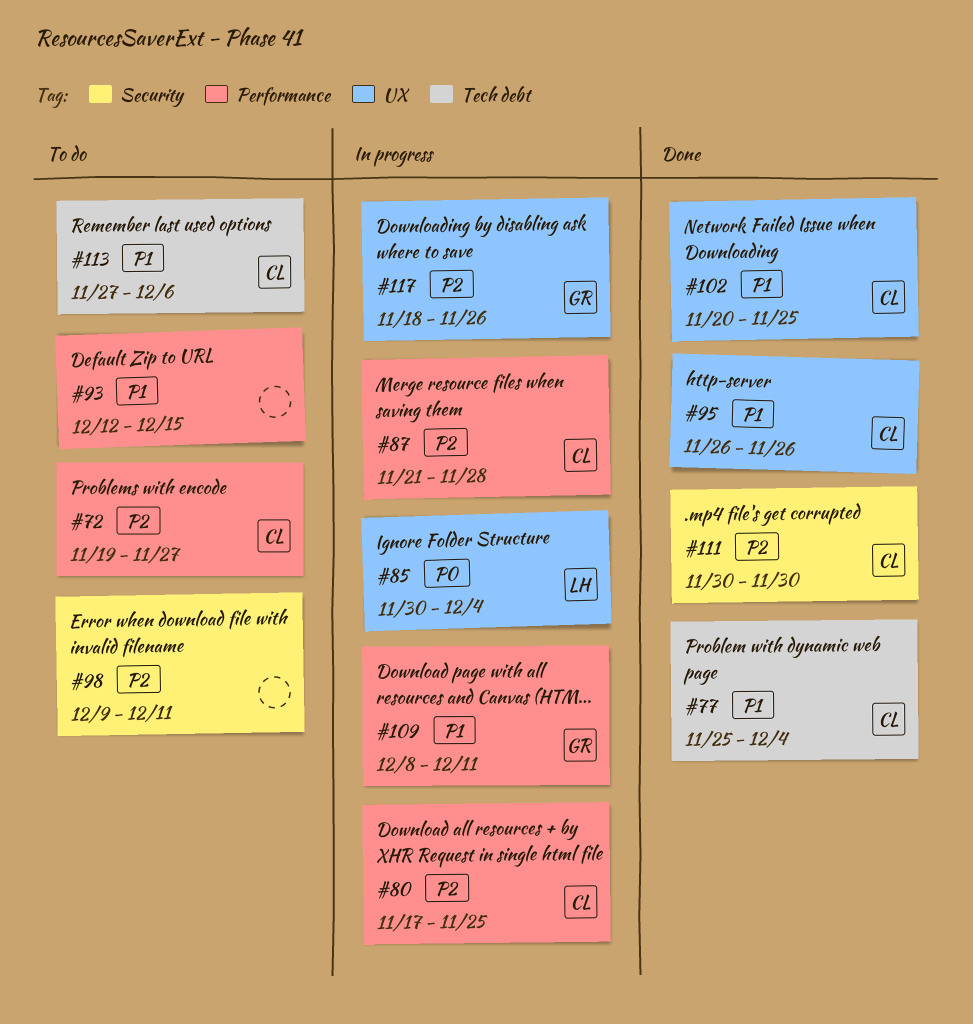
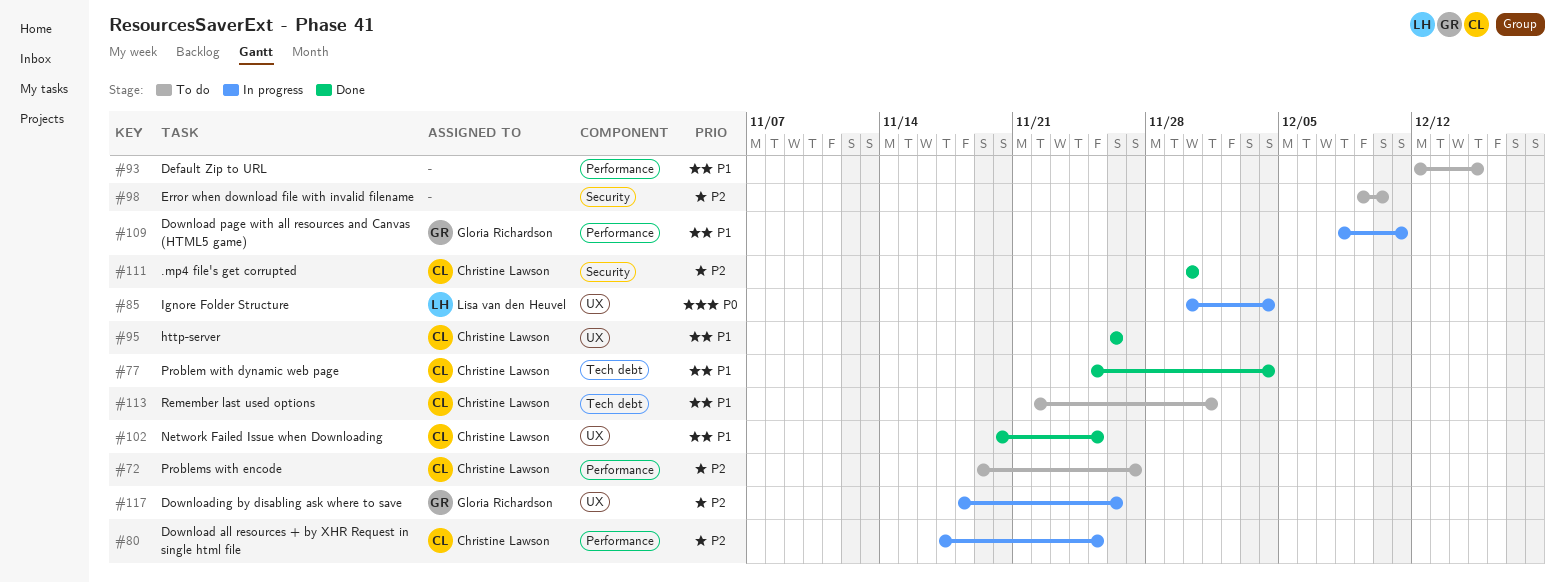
#87: present -> none
#98, due: Dec 11 -> Dec 10
#113, start: Nov 27 -> Nov 22
#113, due: Dec 6 -> Dec 1

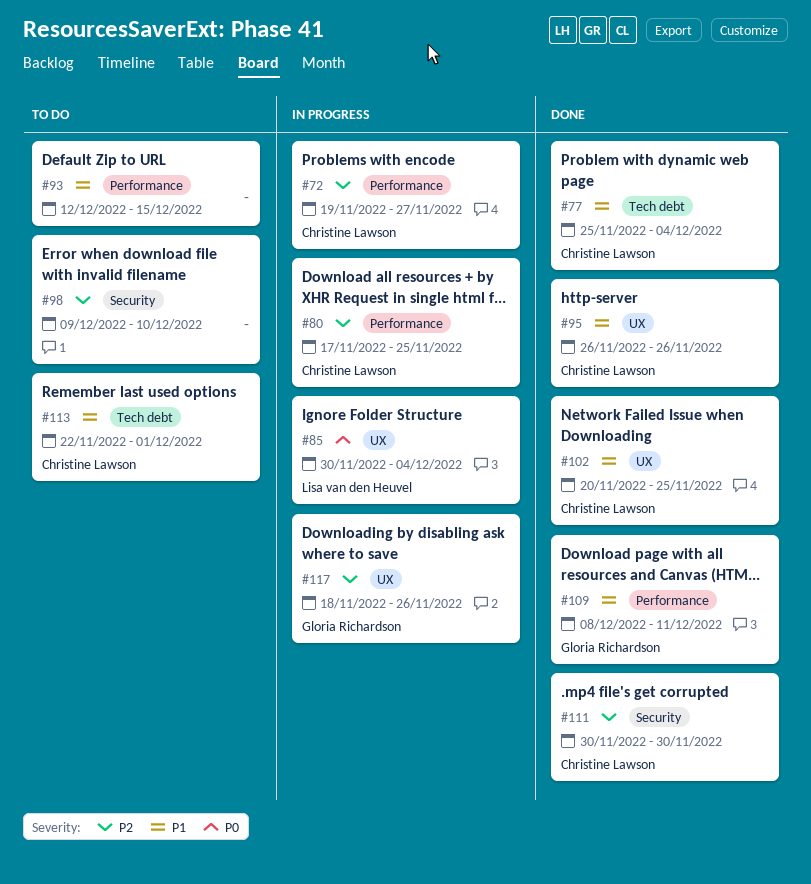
#72, status: To do -> In progress
#109, status: In progress -> Done

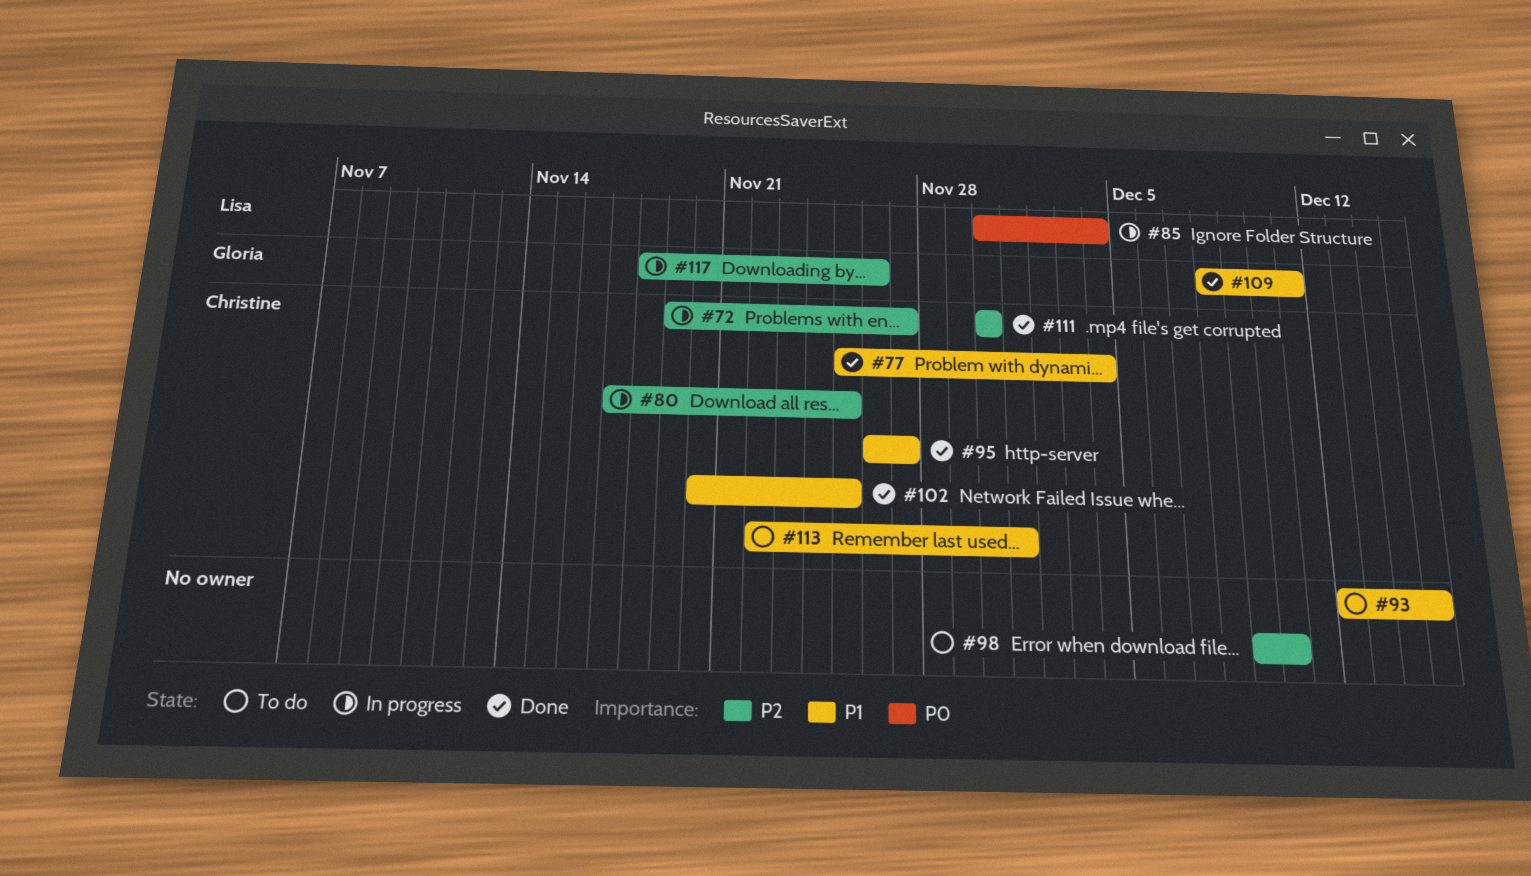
#95, due: Nov 26 -> Nov 27

